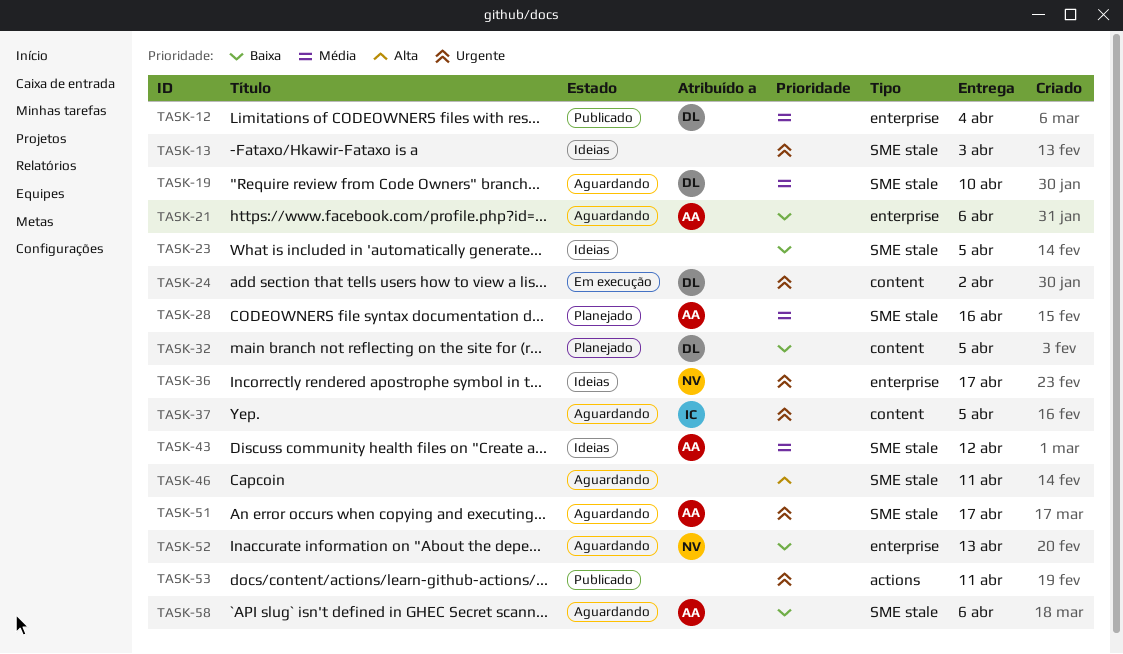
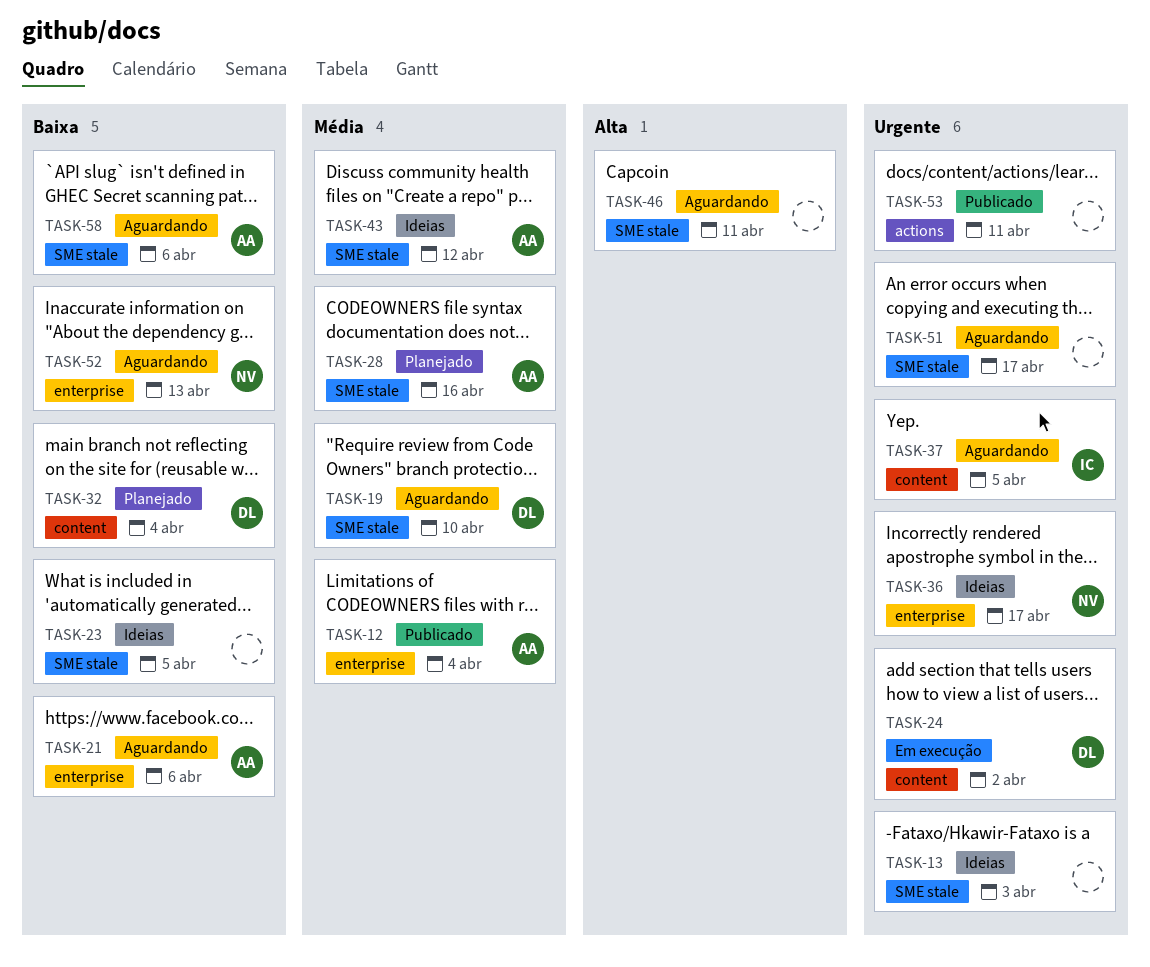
TASK-12, owner: DL -> AA
TASK-32, due: Apr 5 -> Apr 4
TASK-51, owner: AA -> none

